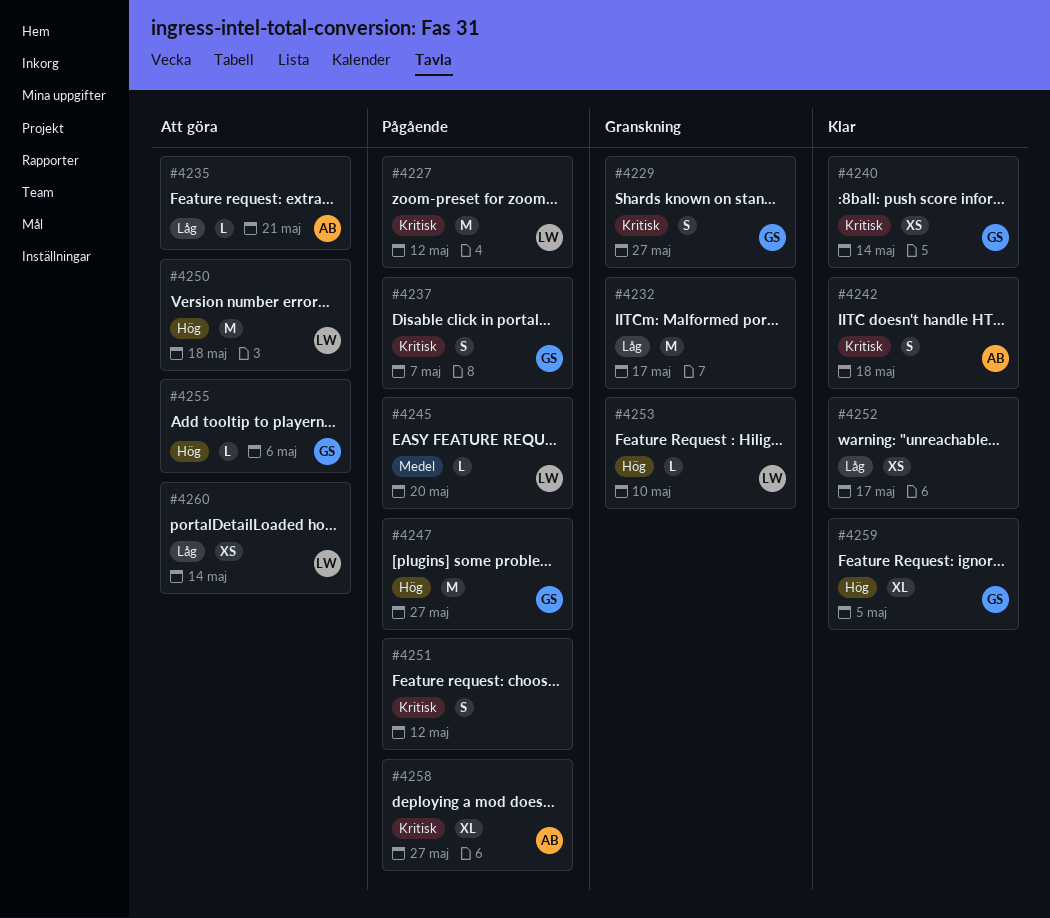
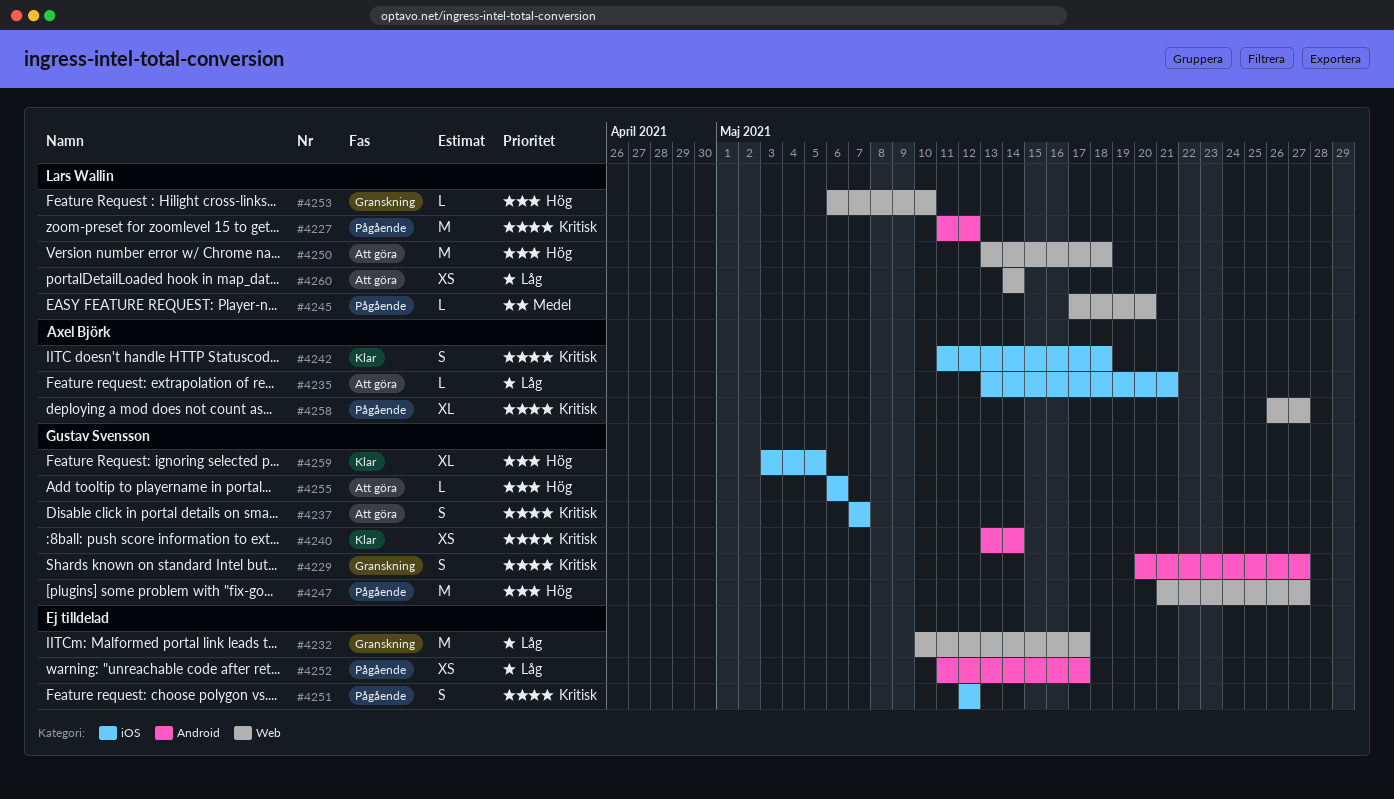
#4237, status: Pågående -> Att göra
#4252, status: Klar -> Pågående

